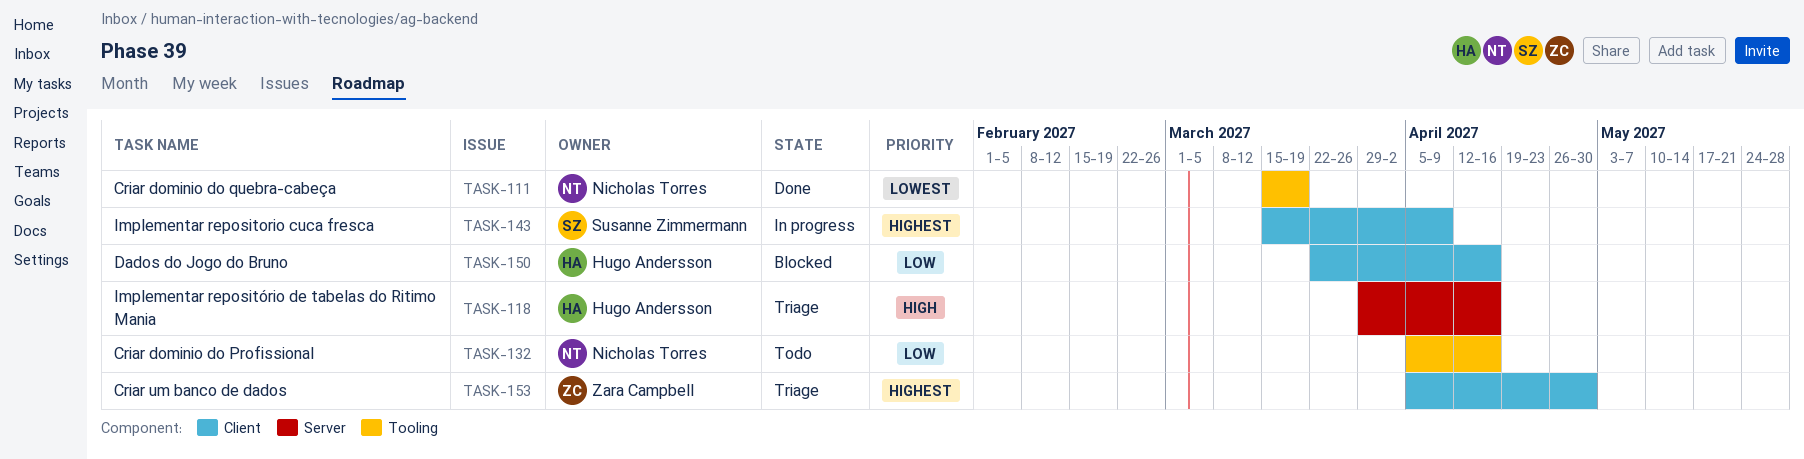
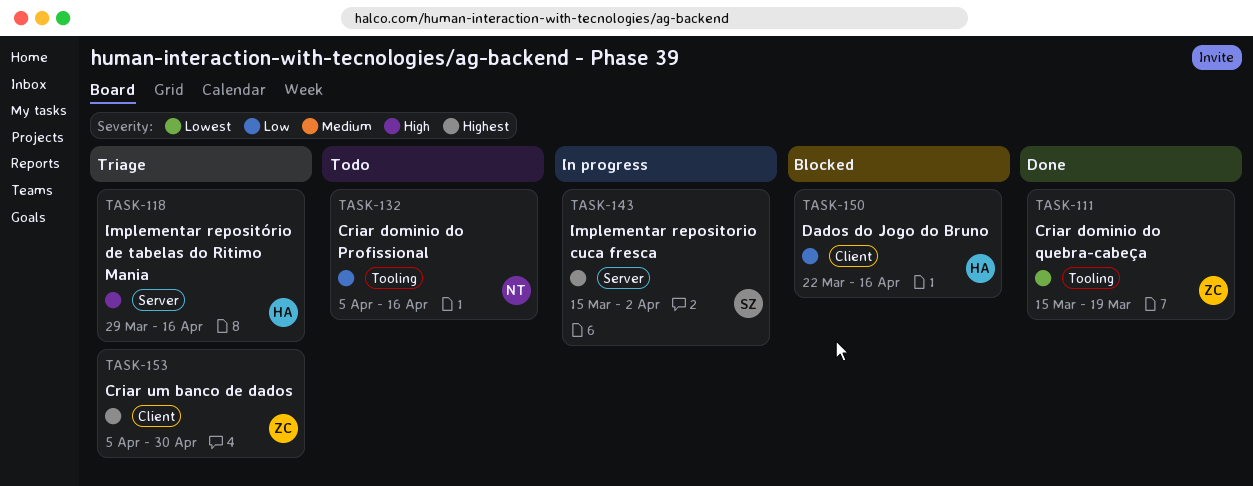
TASK-111, owner: Nicholas Torres -> Zara Campbell
TASK-143, label: Client -> Server
TASK-143, due: Apr 9 -> Apr 2

